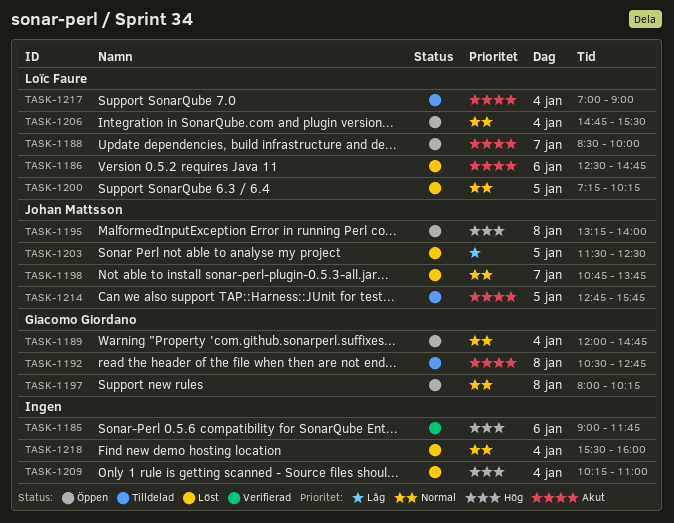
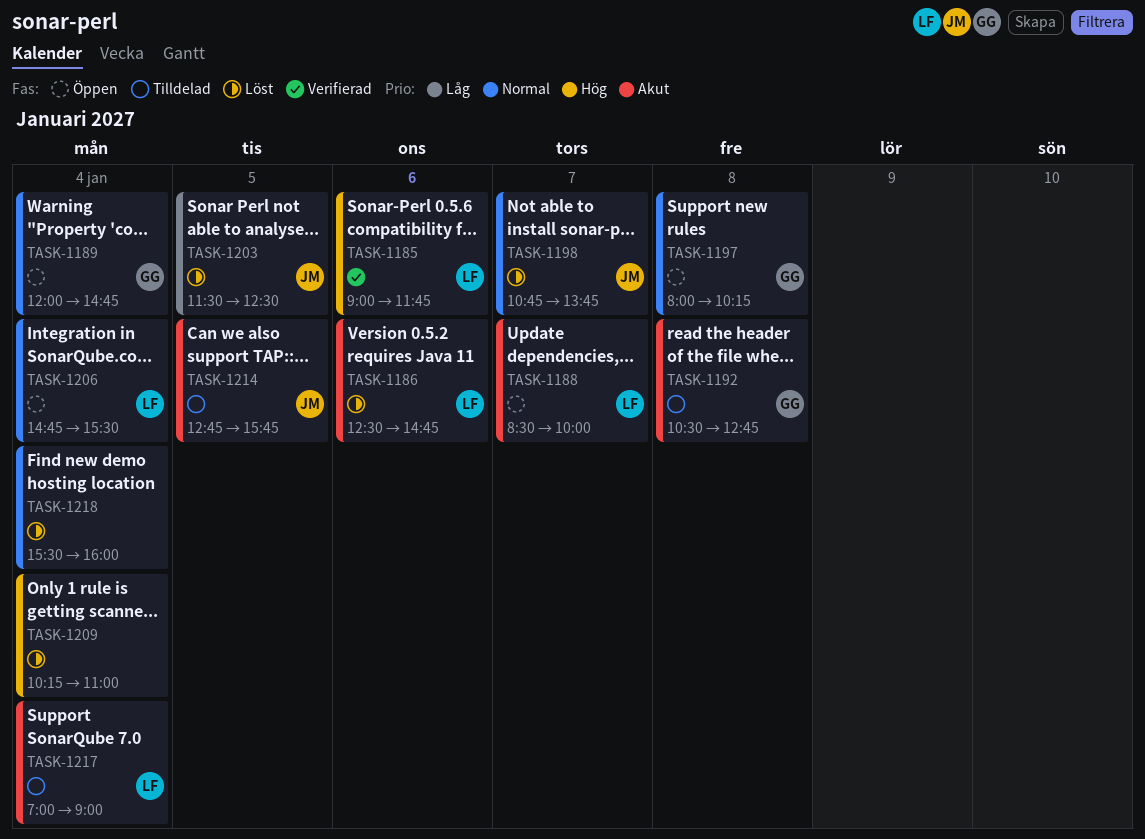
TASK-1185, owner: none -> Loïc Faure
TASK-1195: present -> none
TASK-1200: present -> none

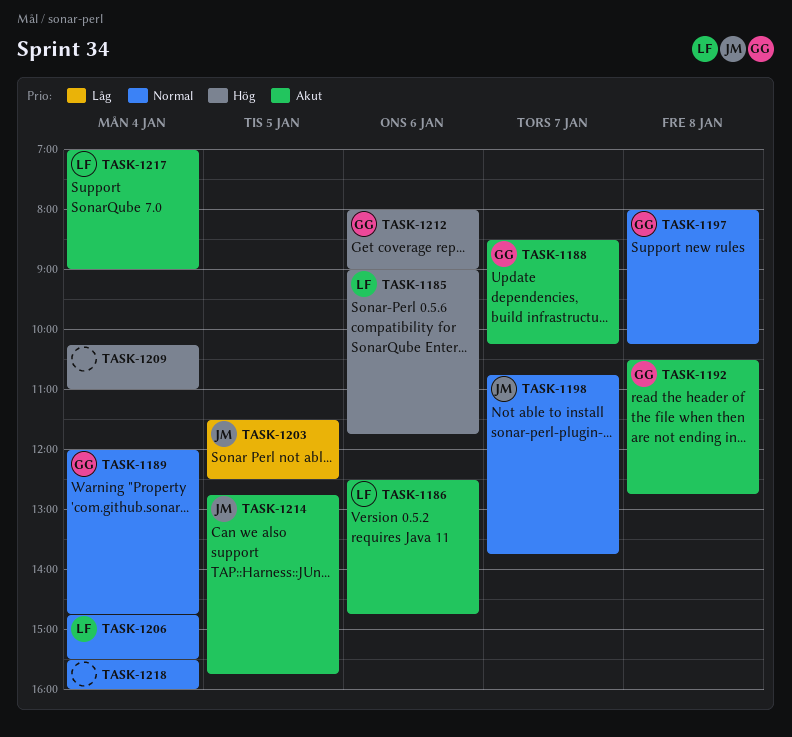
TASK-1188, owner: LF -> GG
TASK-1188, ends: 10:00 -> 10:15
TASK-1212: none -> present

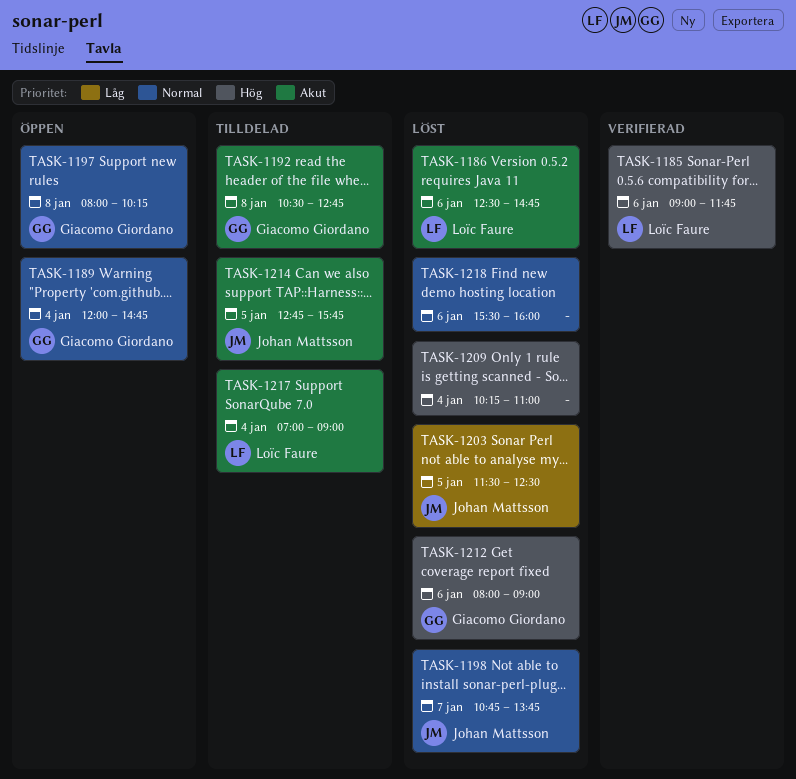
TASK-1188: present -> none
TASK-1206: present -> none
TASK-1218, day: Jan 4 -> Jan 6

